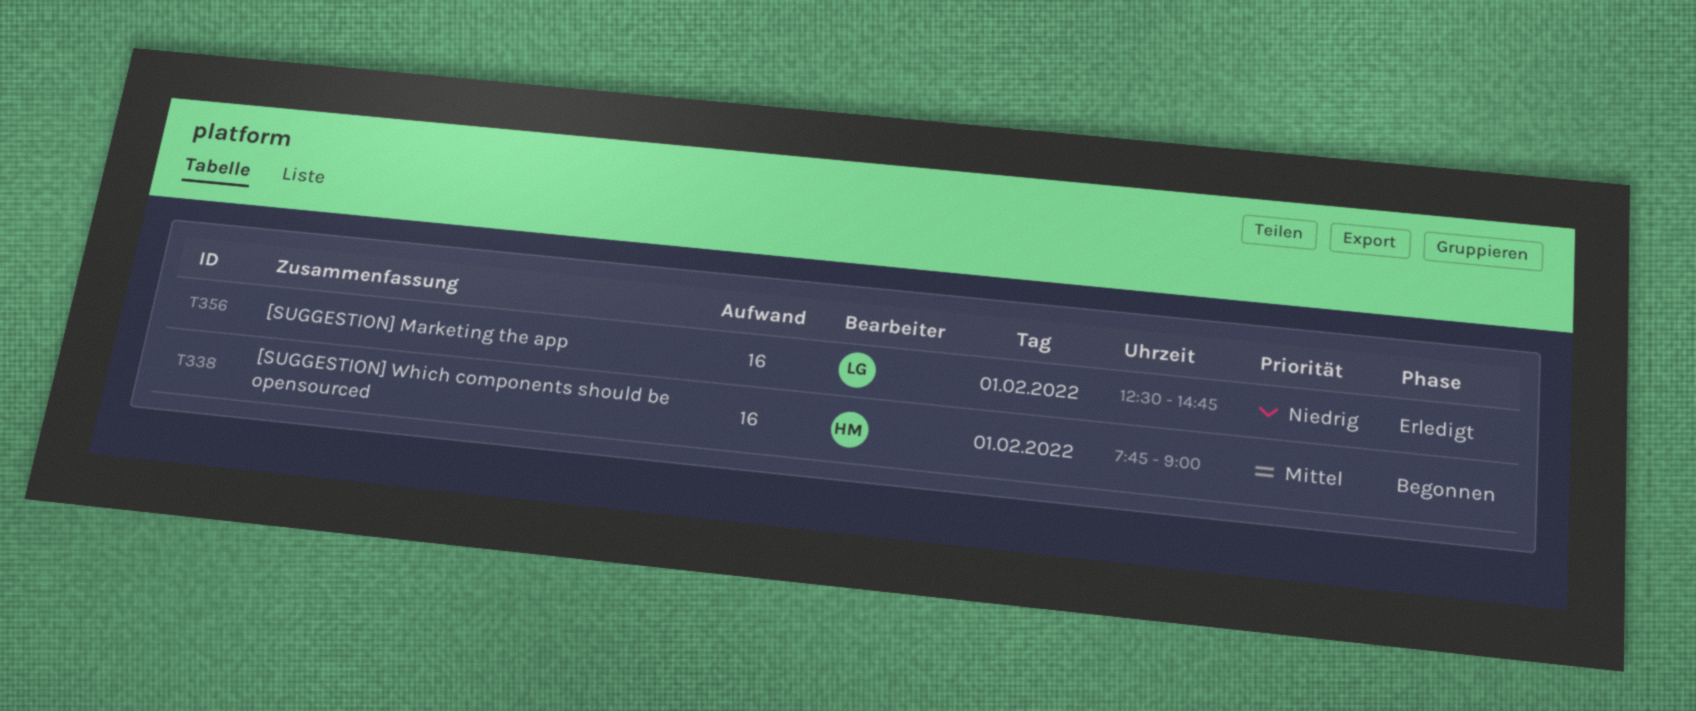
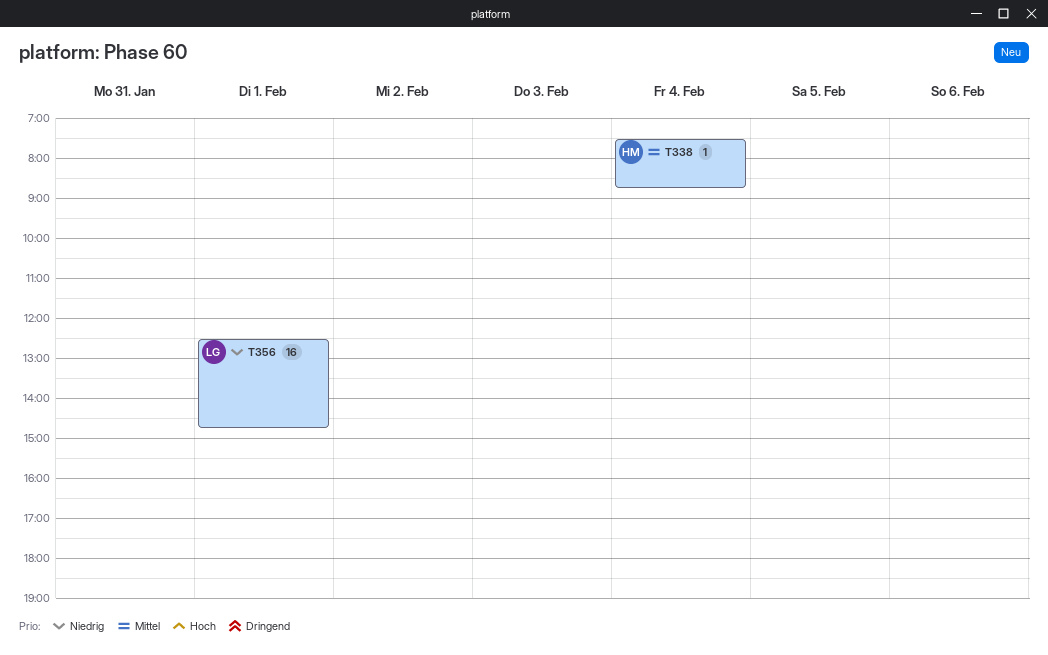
T338, estimate: 16 -> 1
T338, day: Feb 1 -> Feb 4
T338, begins: 07:45 -> 07:30
T338, ends: 09:00 -> 08:45

